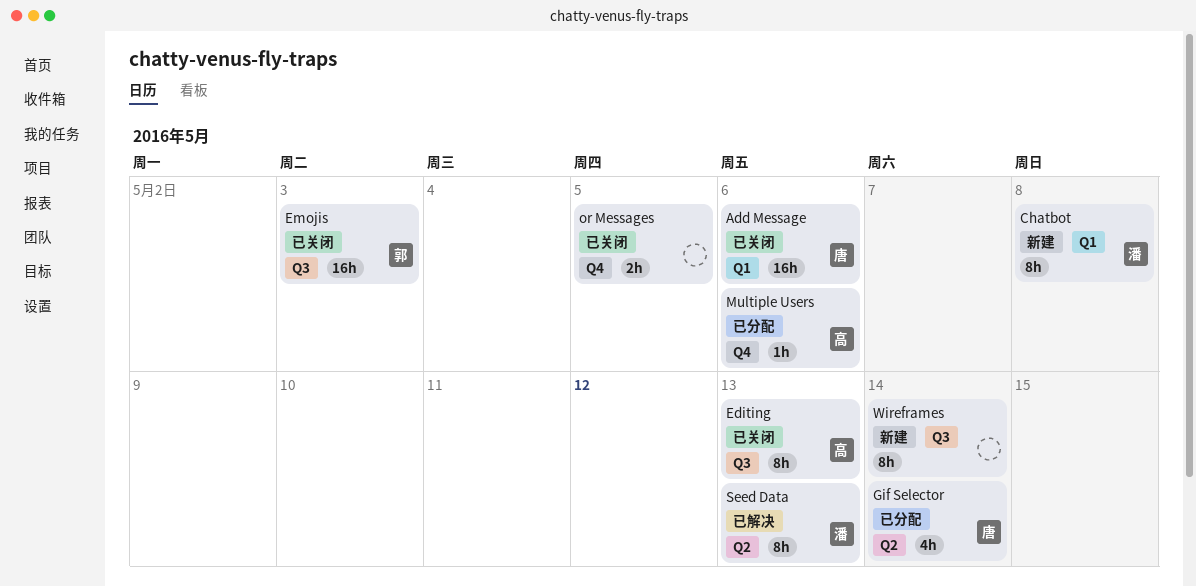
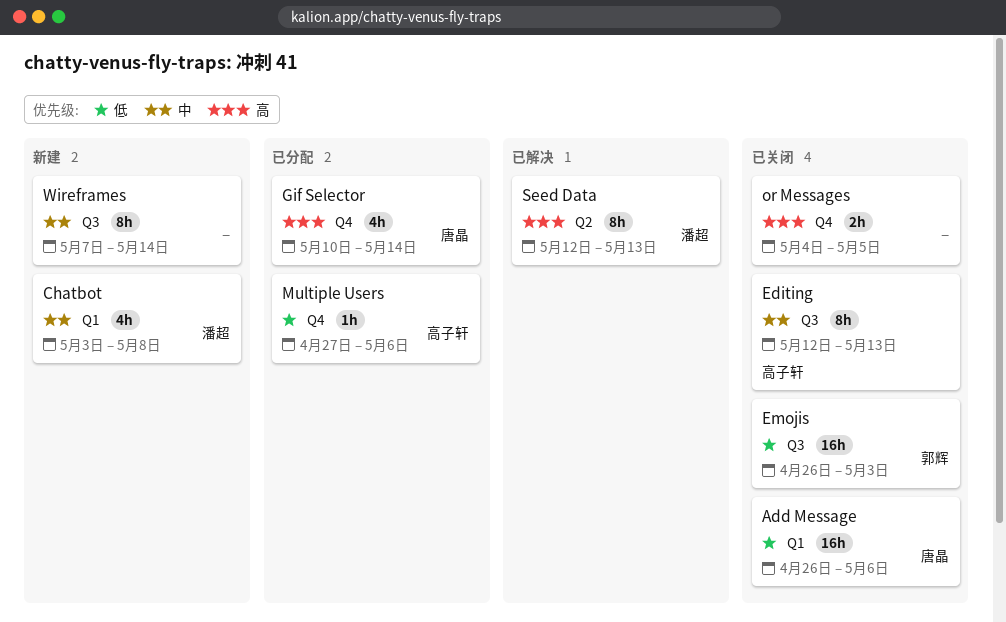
Chatbot, estimate: 8h -> 4h
Gif Selector, label: Q2 -> Q4

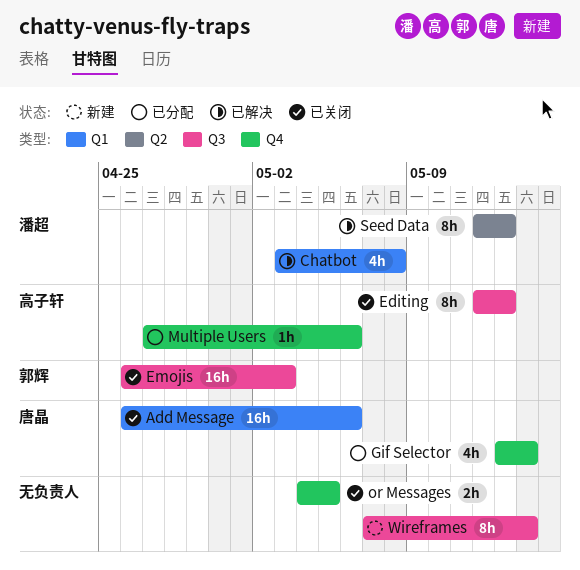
Chatbot, status: 新建 -> 已解决
Gif Selector, start: May 10 -> May 13

